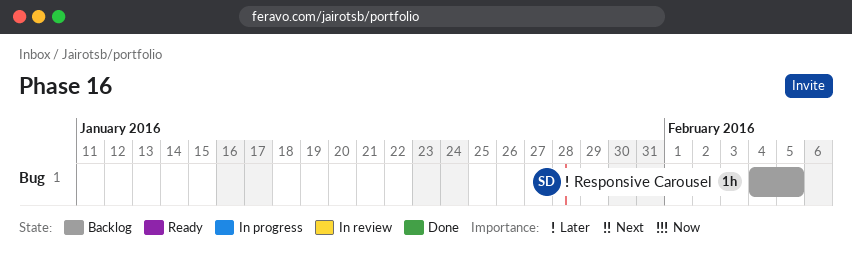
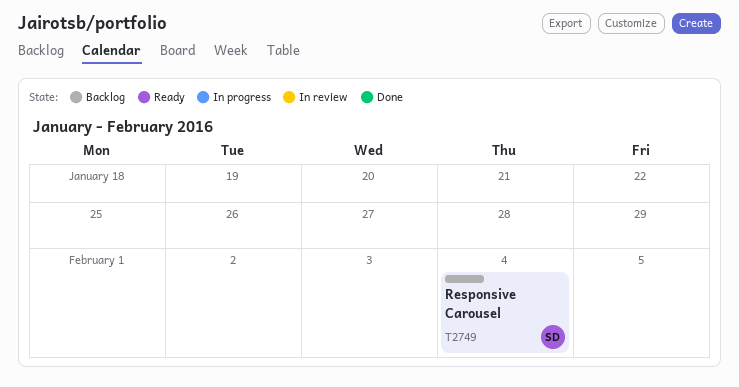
Responsive Carousel, due: Feb 5 -> Feb 4

